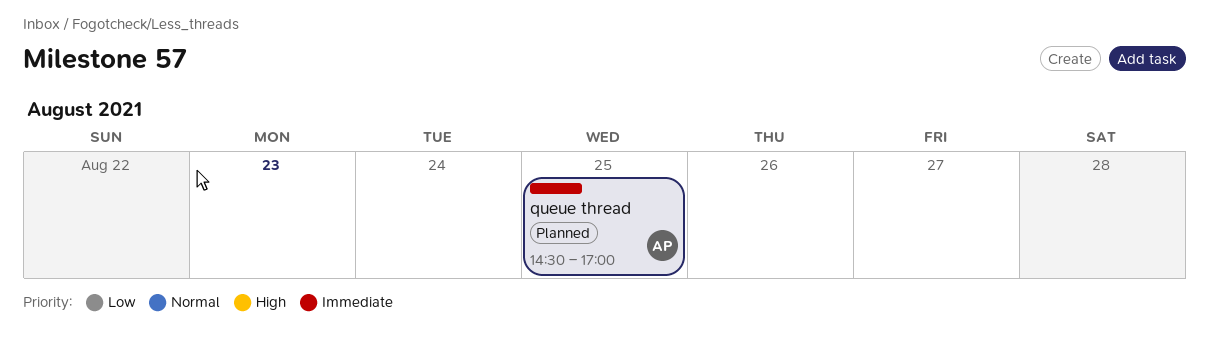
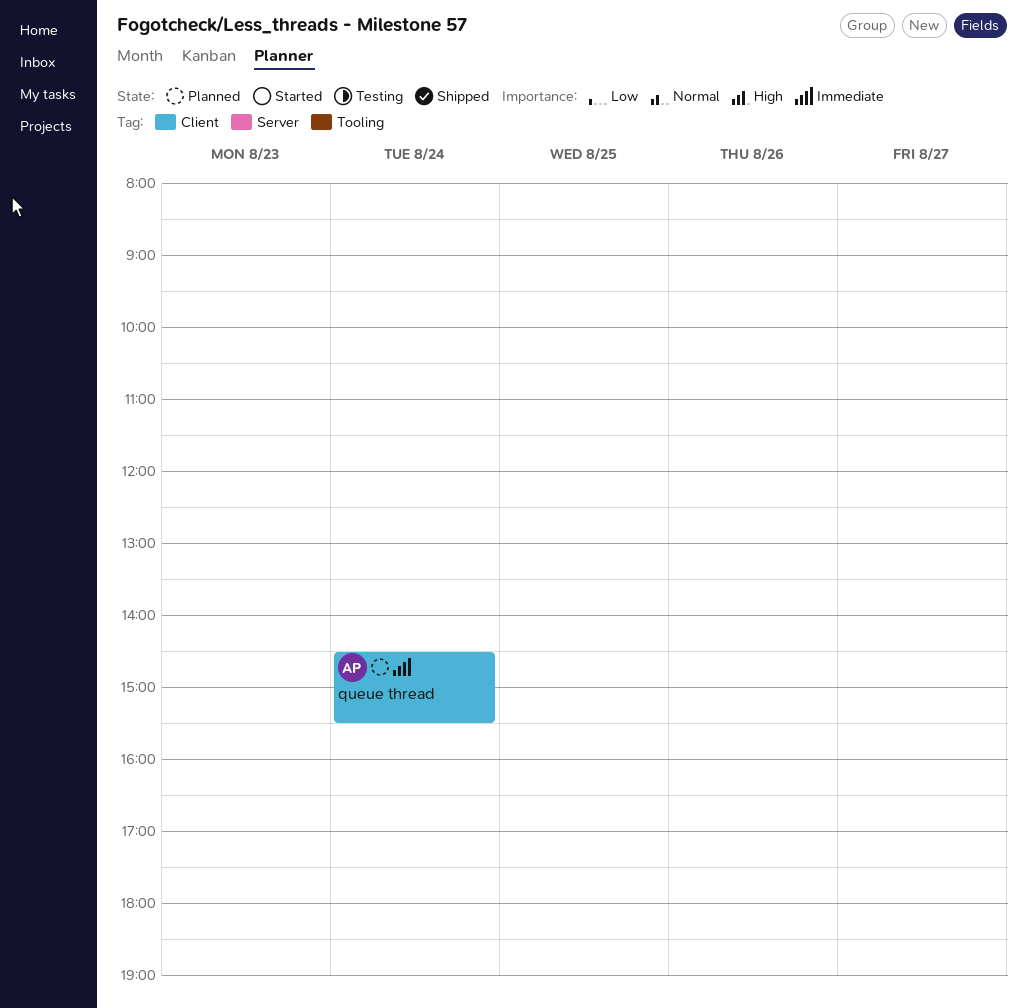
queue thread, day: Aug 25 -> Aug 24
queue thread, ends: 17:00 -> 15:30

